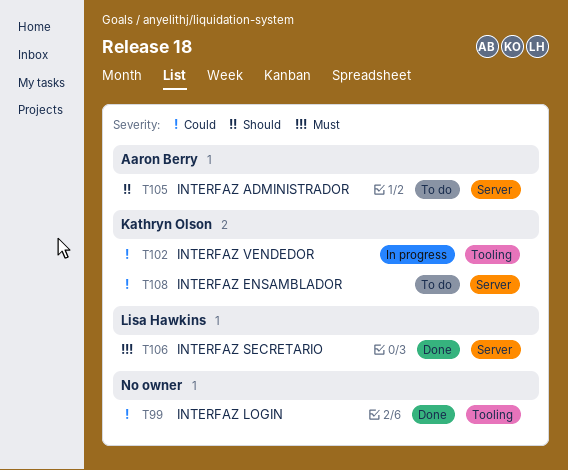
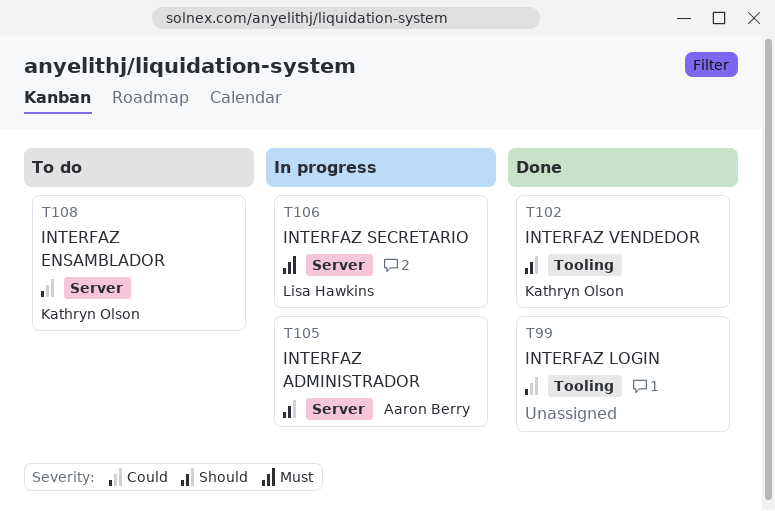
T102, status: In progress -> Done
T102, priority: Could -> Should
T105, status: To do -> In progress
T106, status: Done -> In progress

